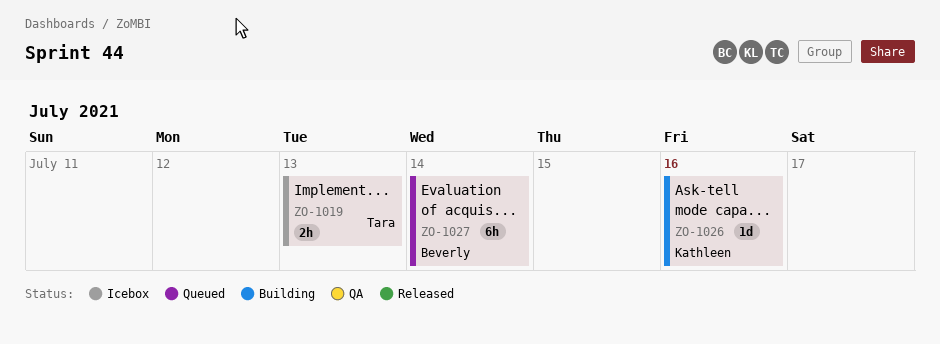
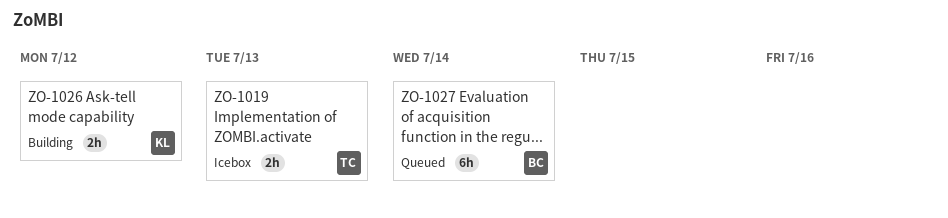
ZO-1026, estimate: 1d -> 2h
ZO-1026, due: Jul 16 -> Jul 12

